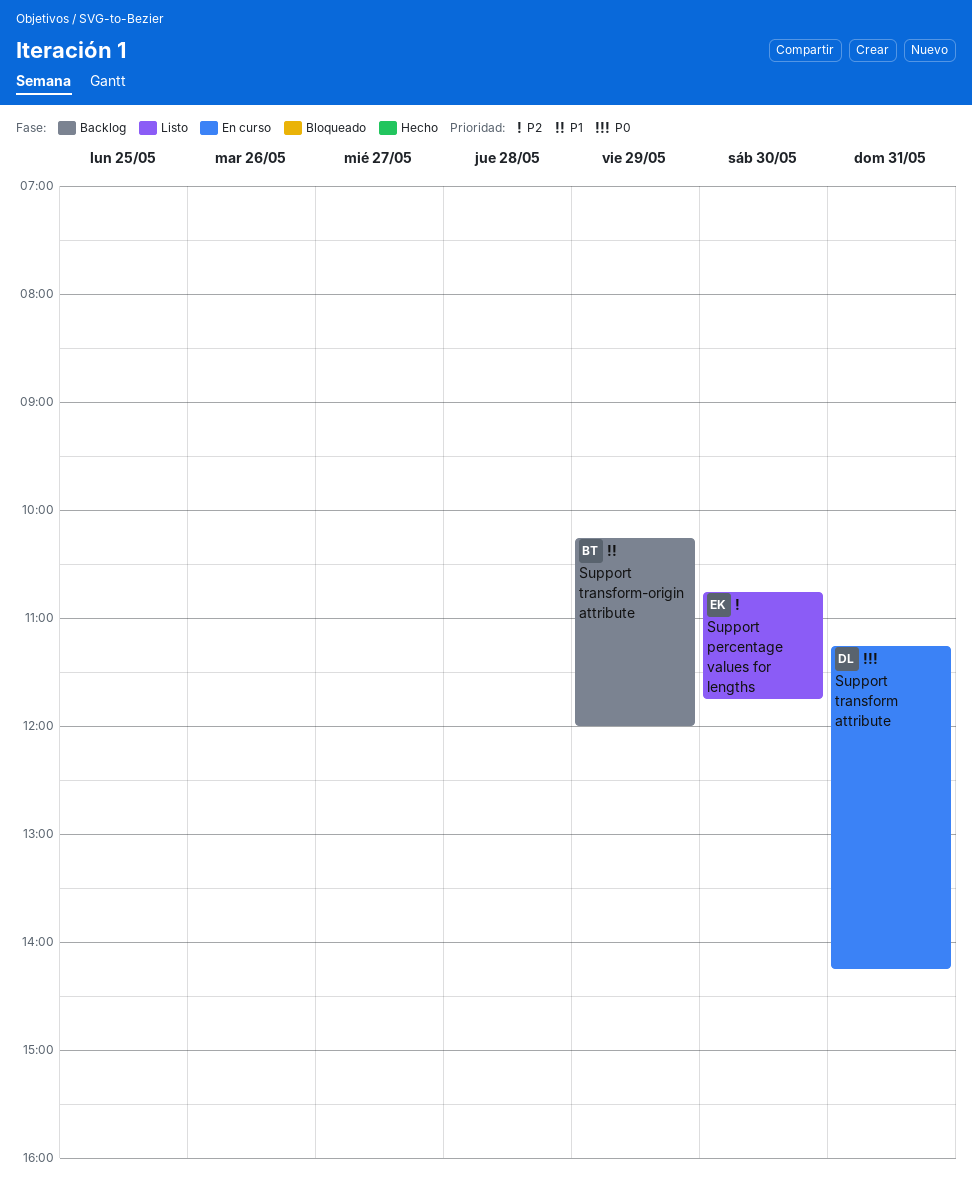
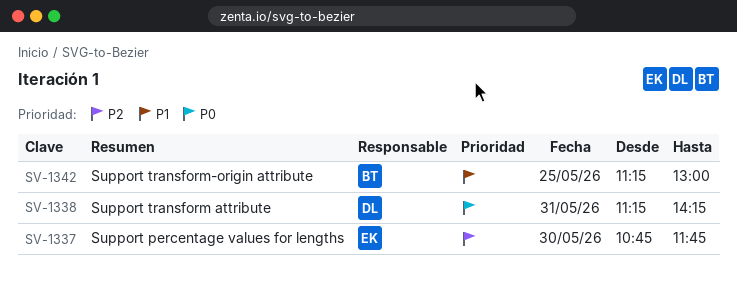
Support transform-origin attribute, day: May 29 -> May 25
Support transform-origin attribute, begins: 10:15 -> 11:15
Support transform-origin attribute, ends: 12:00 -> 13:00

